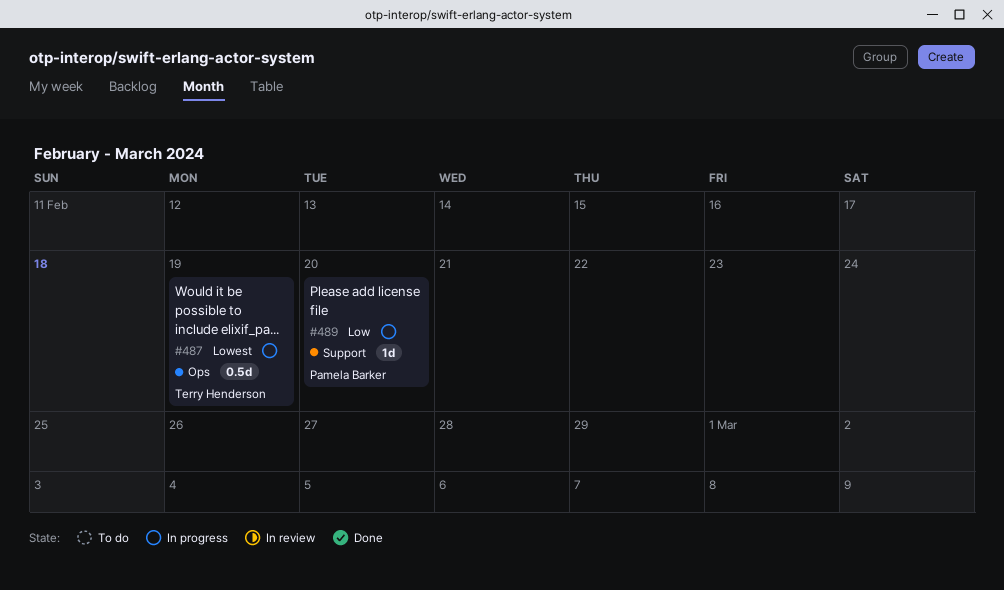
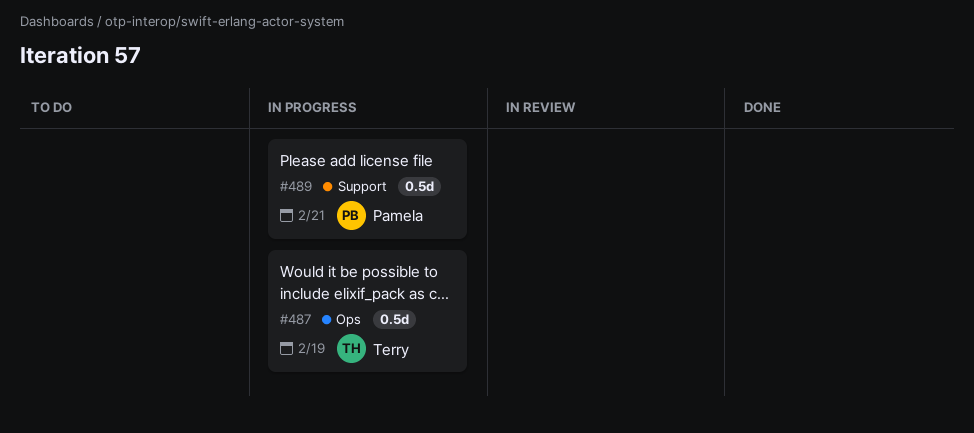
#489, estimate: 1d -> 0.5d
#489, due: Feb 20 -> Feb 21

